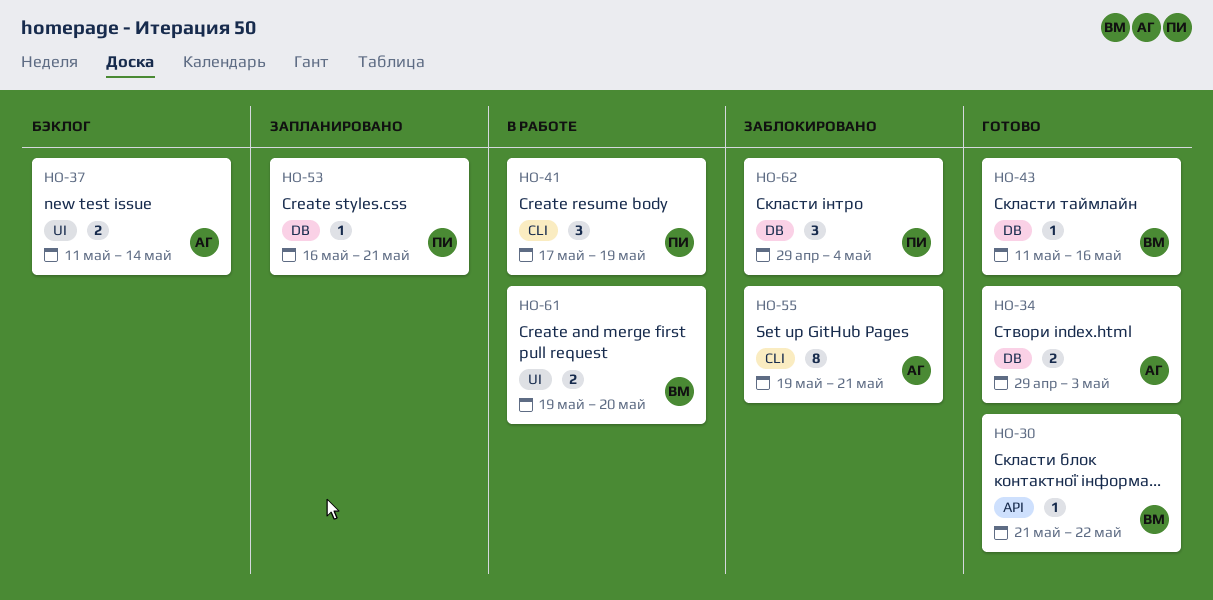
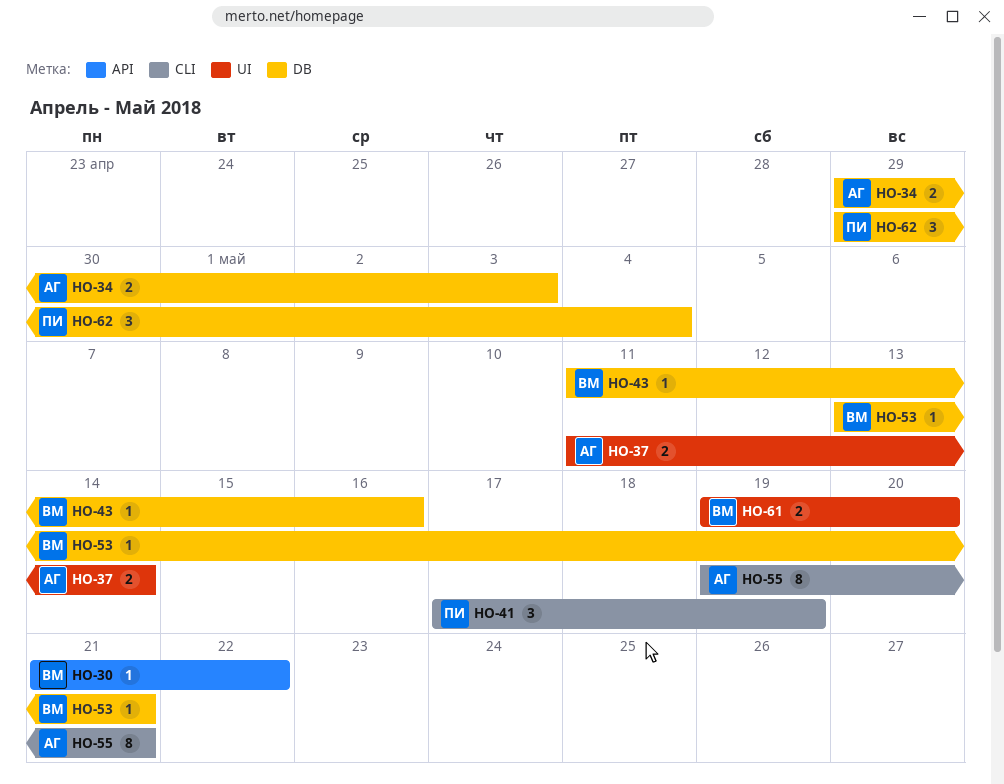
HO-53, owner: ПИ -> ВМ
HO-53, start: May 16 -> May 13

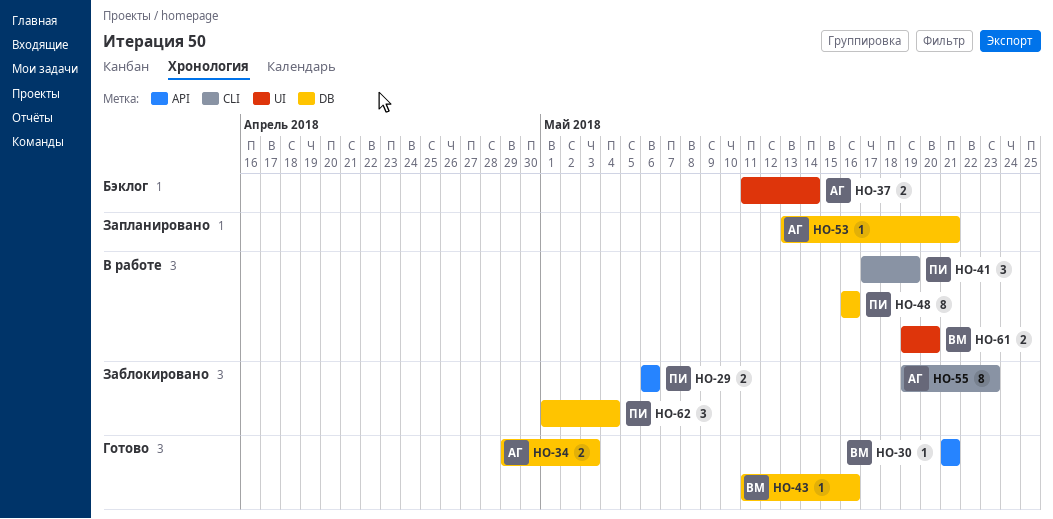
HO-29: none -> present
HO-30, due: May 22 -> May 21
HO-48: none -> present
HO-53, owner: ВМ -> АГ
HO-55, due: May 21 -> May 23
HO-62, start: Apr 29 -> May 1

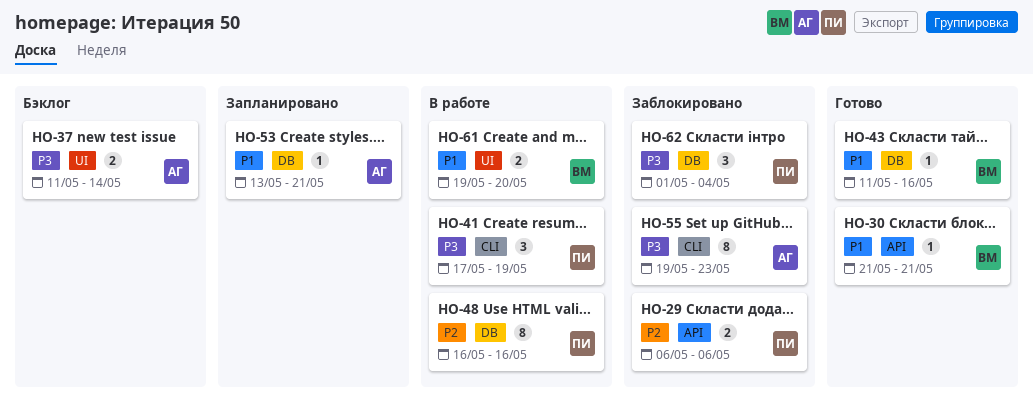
HO-34: present -> none

